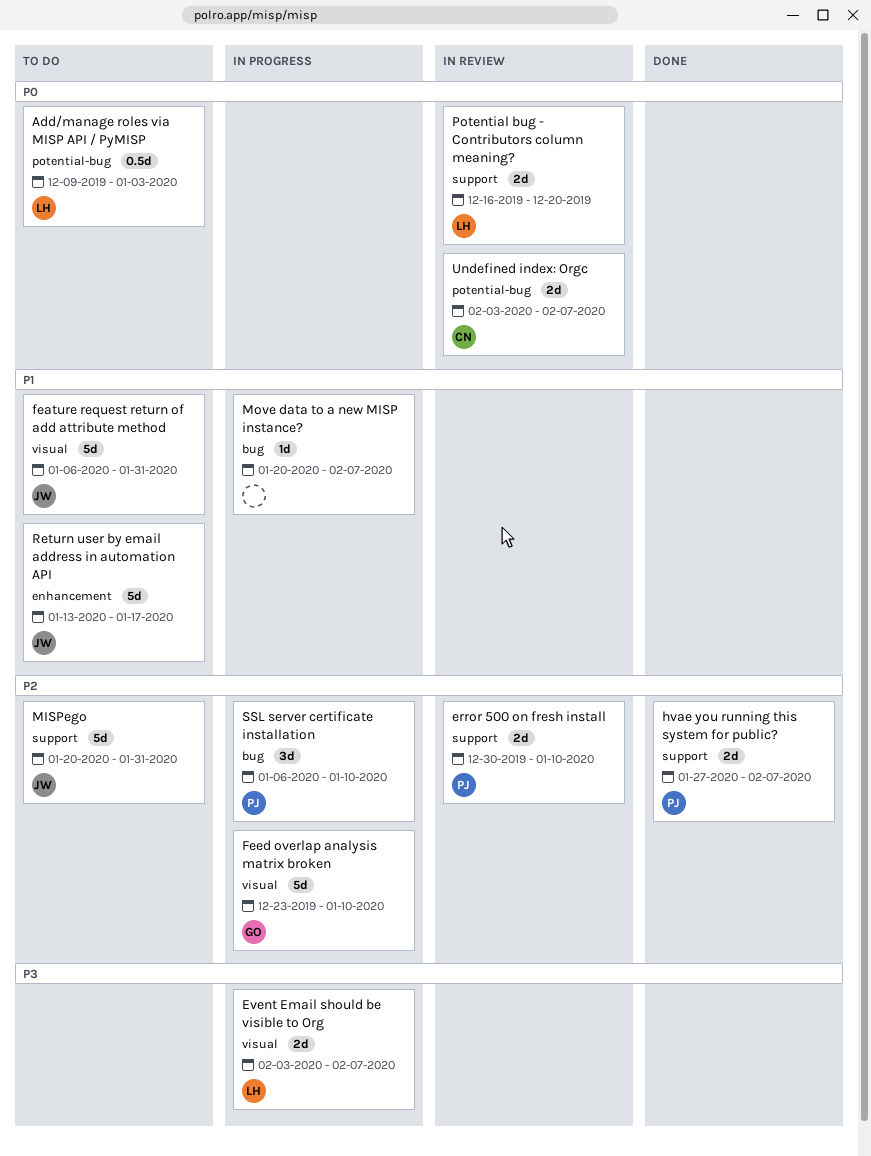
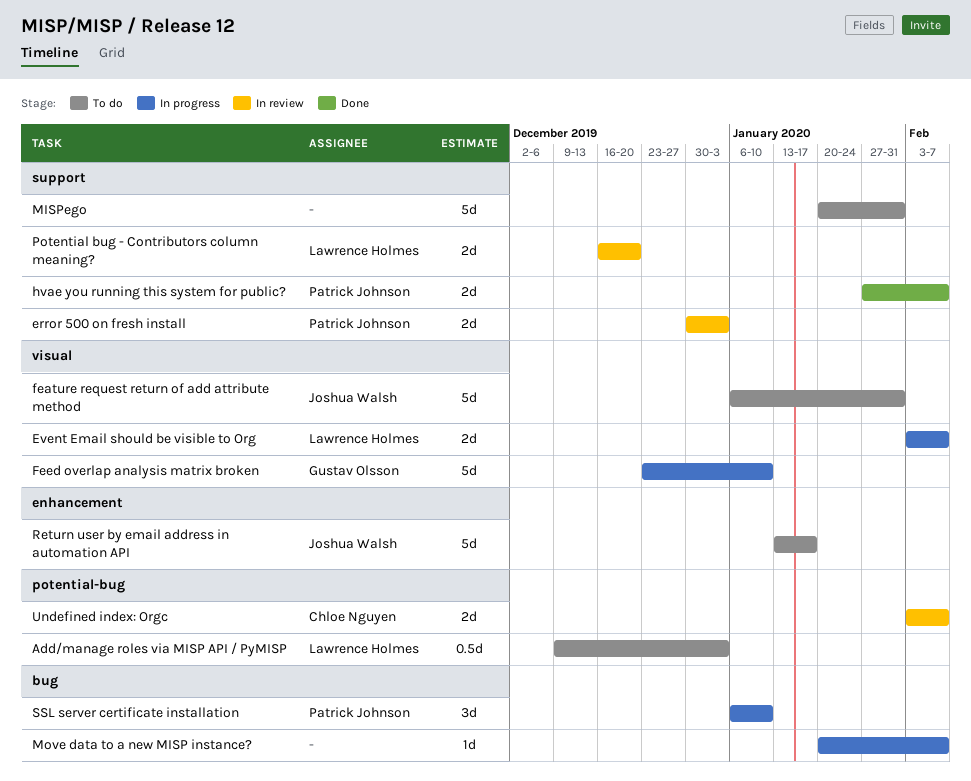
error 500 on fresh install, due: Jan 10 -> Jan 3
MISPego, owner: Joshua Walsh -> none

